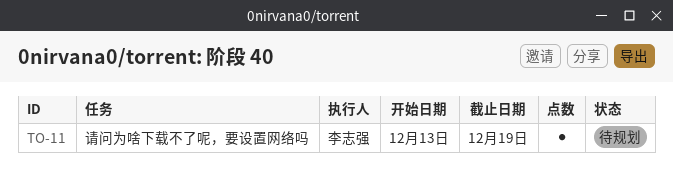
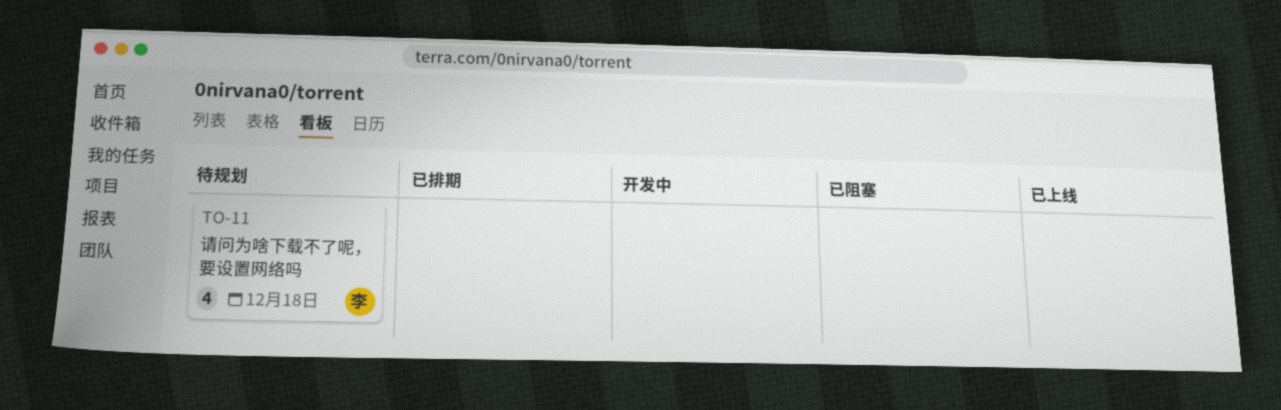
TO-11, estimate: 1 -> 4
TO-11, due: Dec 19 -> Dec 18

